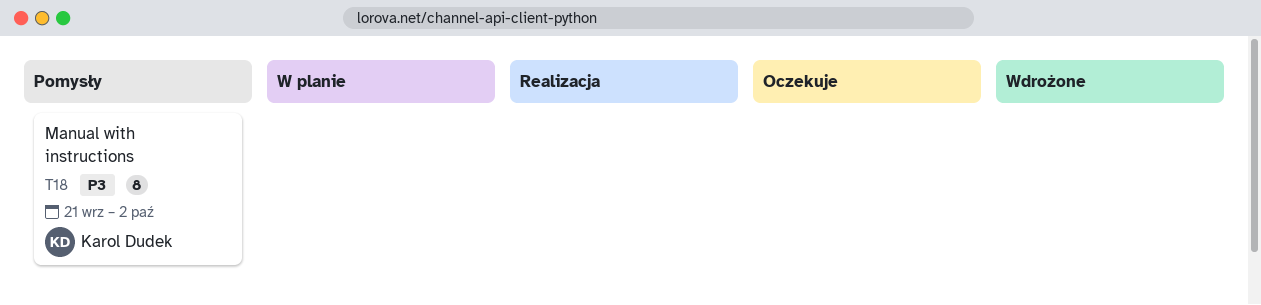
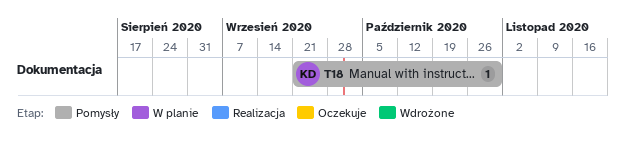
T18, estimate: 8 -> 1
T18, due: Oct 2 -> Oct 30

